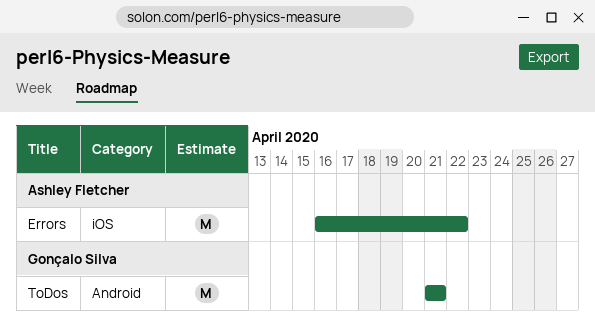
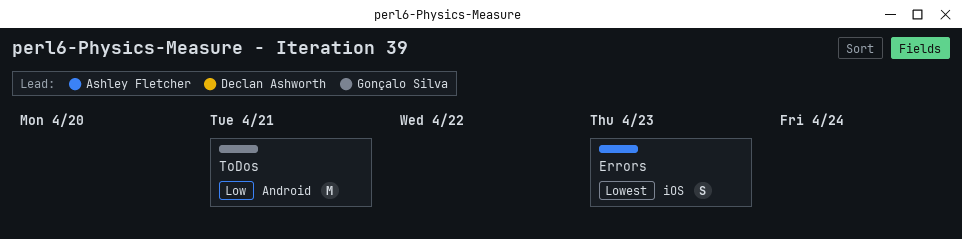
Errors, estimate: M -> S
Errors, due: Apr 22 -> Apr 23

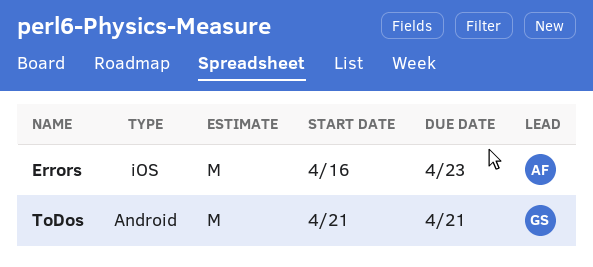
Errors, estimate: S -> M

